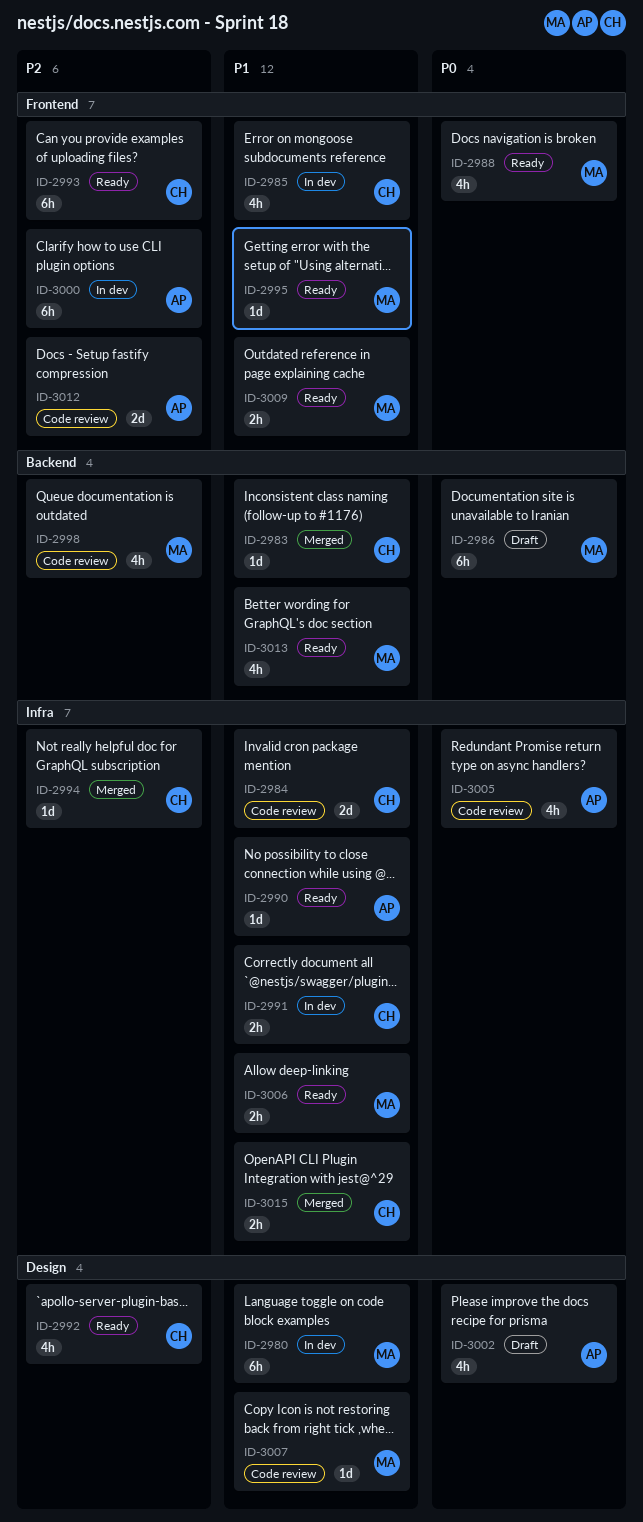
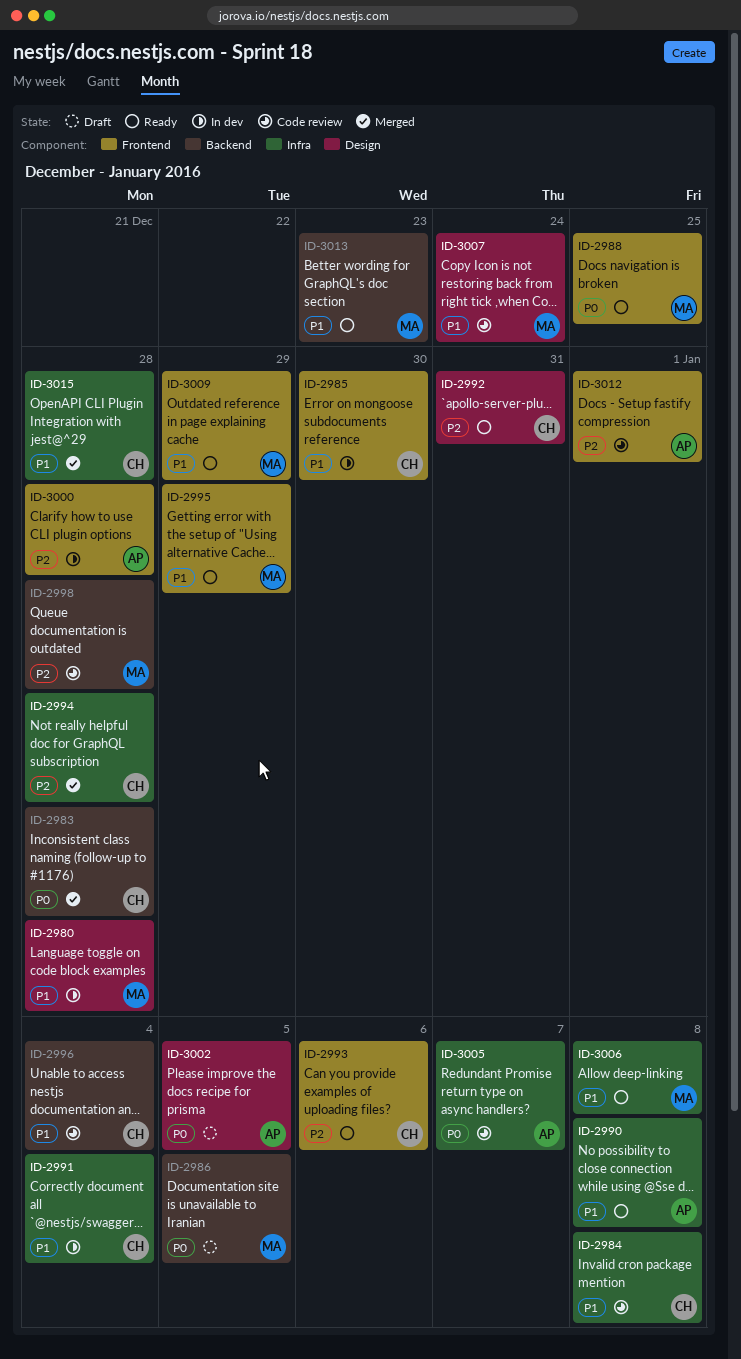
ID-2983, priority: P1 -> P0
ID-2996: none -> present

